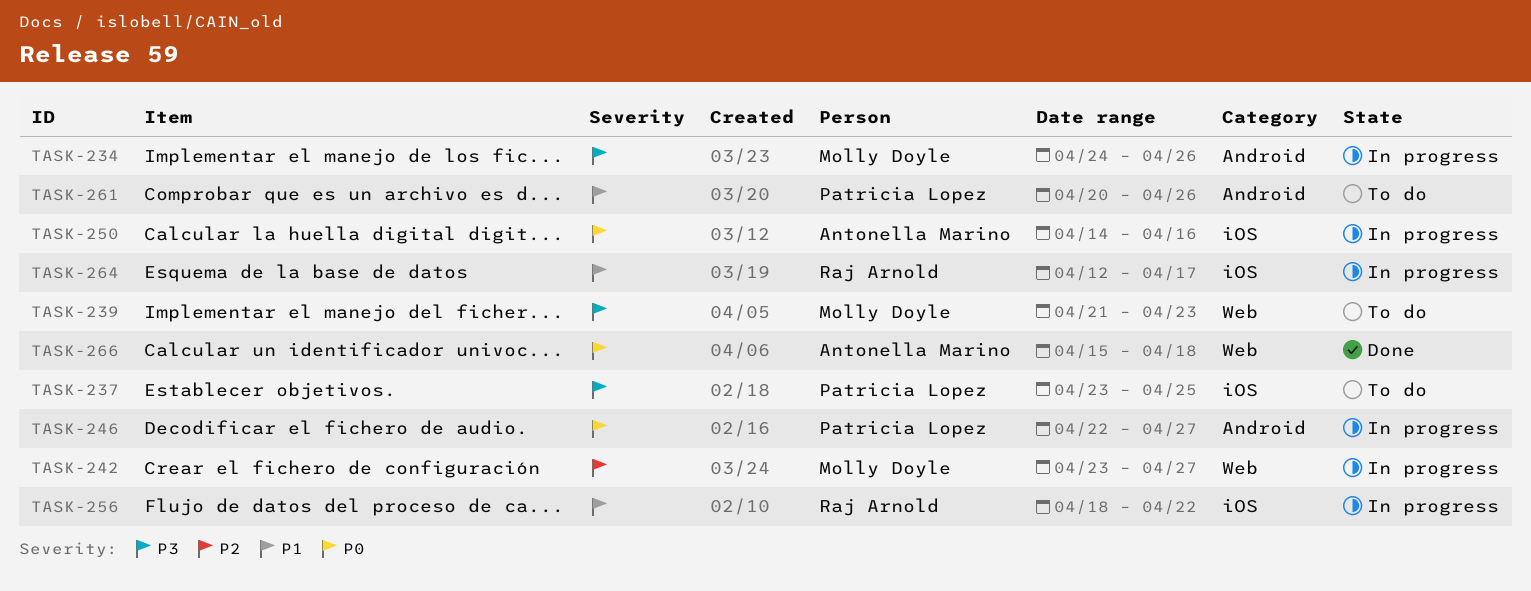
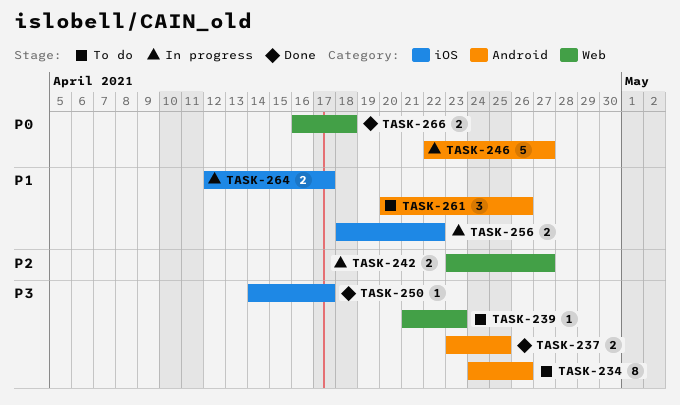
TASK-234, status: In progress -> To do
TASK-237, status: To do -> Done
TASK-237, label: iOS -> Android
TASK-250, status: In progress -> Done
TASK-250, priority: P0 -> P3
TASK-250, due: Apr 16 -> Apr 17
TASK-266, start: Apr 15 -> Apr 16

